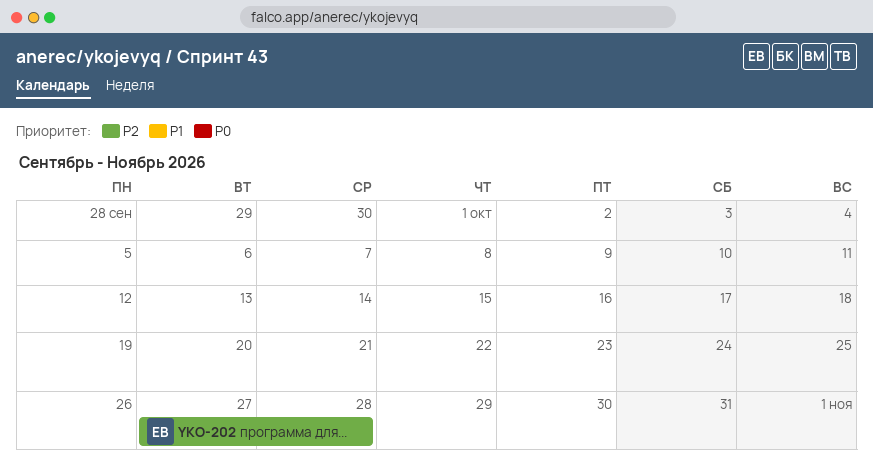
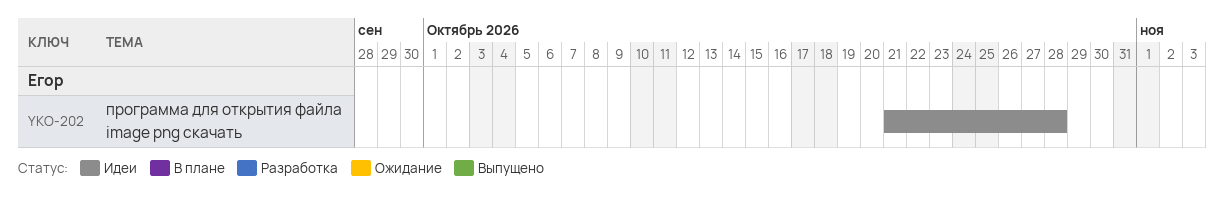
YKO-202, start: Oct 27 -> Oct 21

